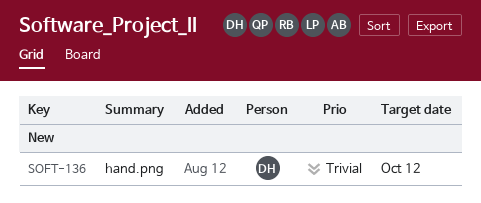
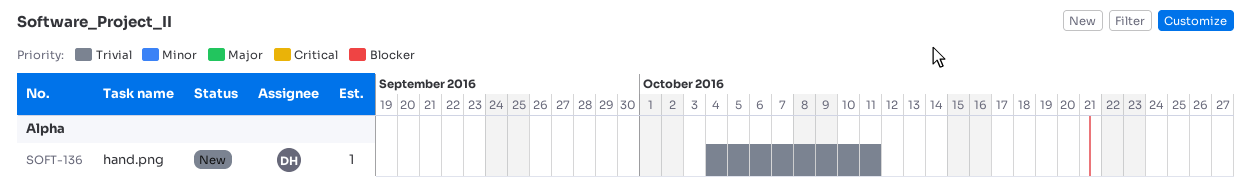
SOFT-136, due: Oct 12 -> Oct 11

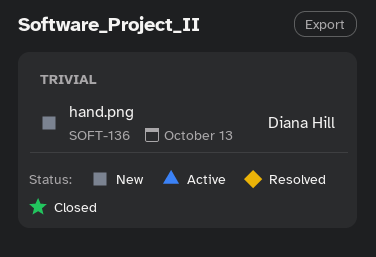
SOFT-136, due: Oct 11 -> Oct 13

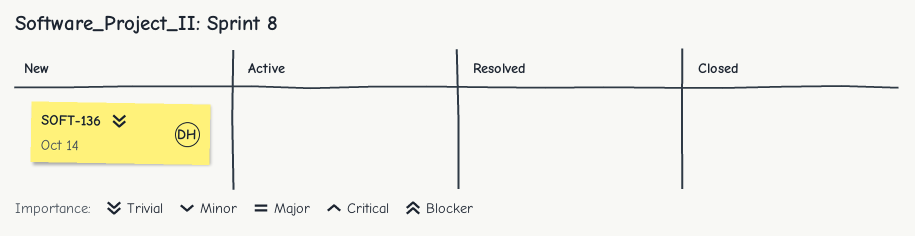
SOFT-136, due: Oct 13 -> Oct 14

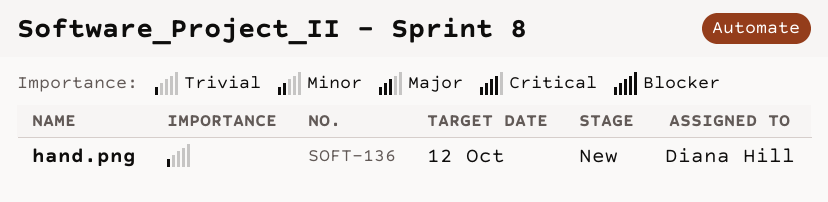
SOFT-136, due: Oct 14 -> Oct 12

